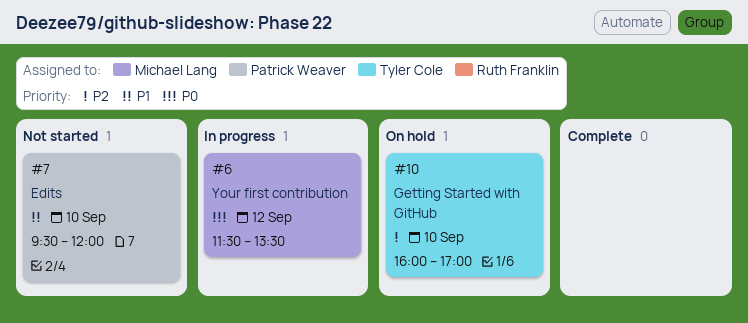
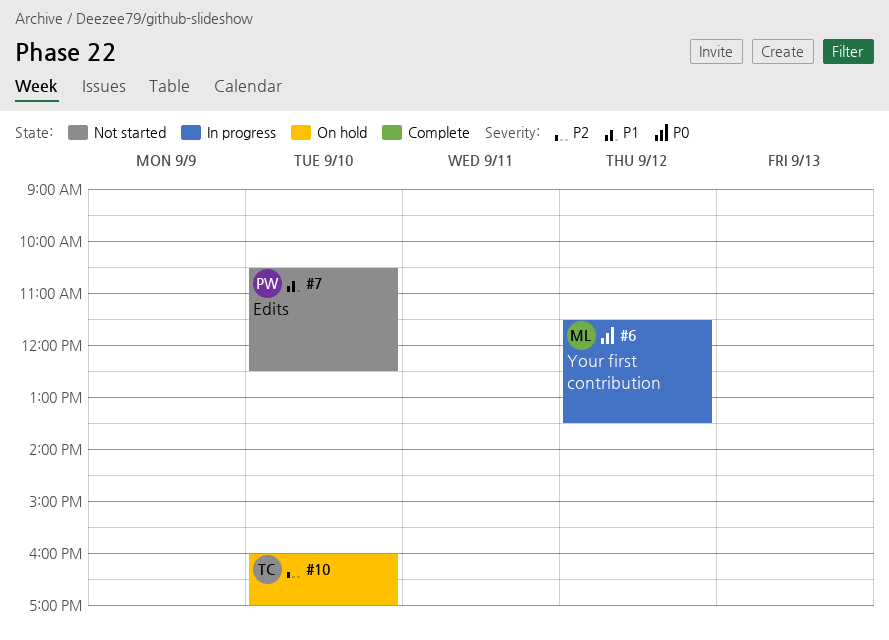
#7, begins: 09:30 -> 10:30
#7, ends: 12:00 -> 12:30

